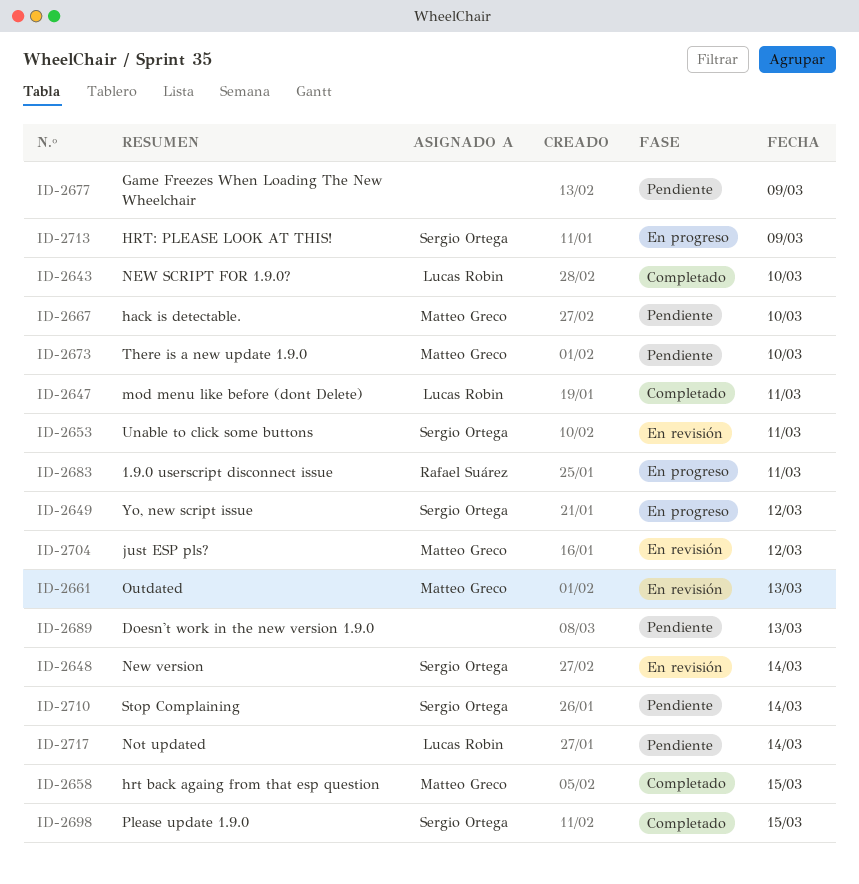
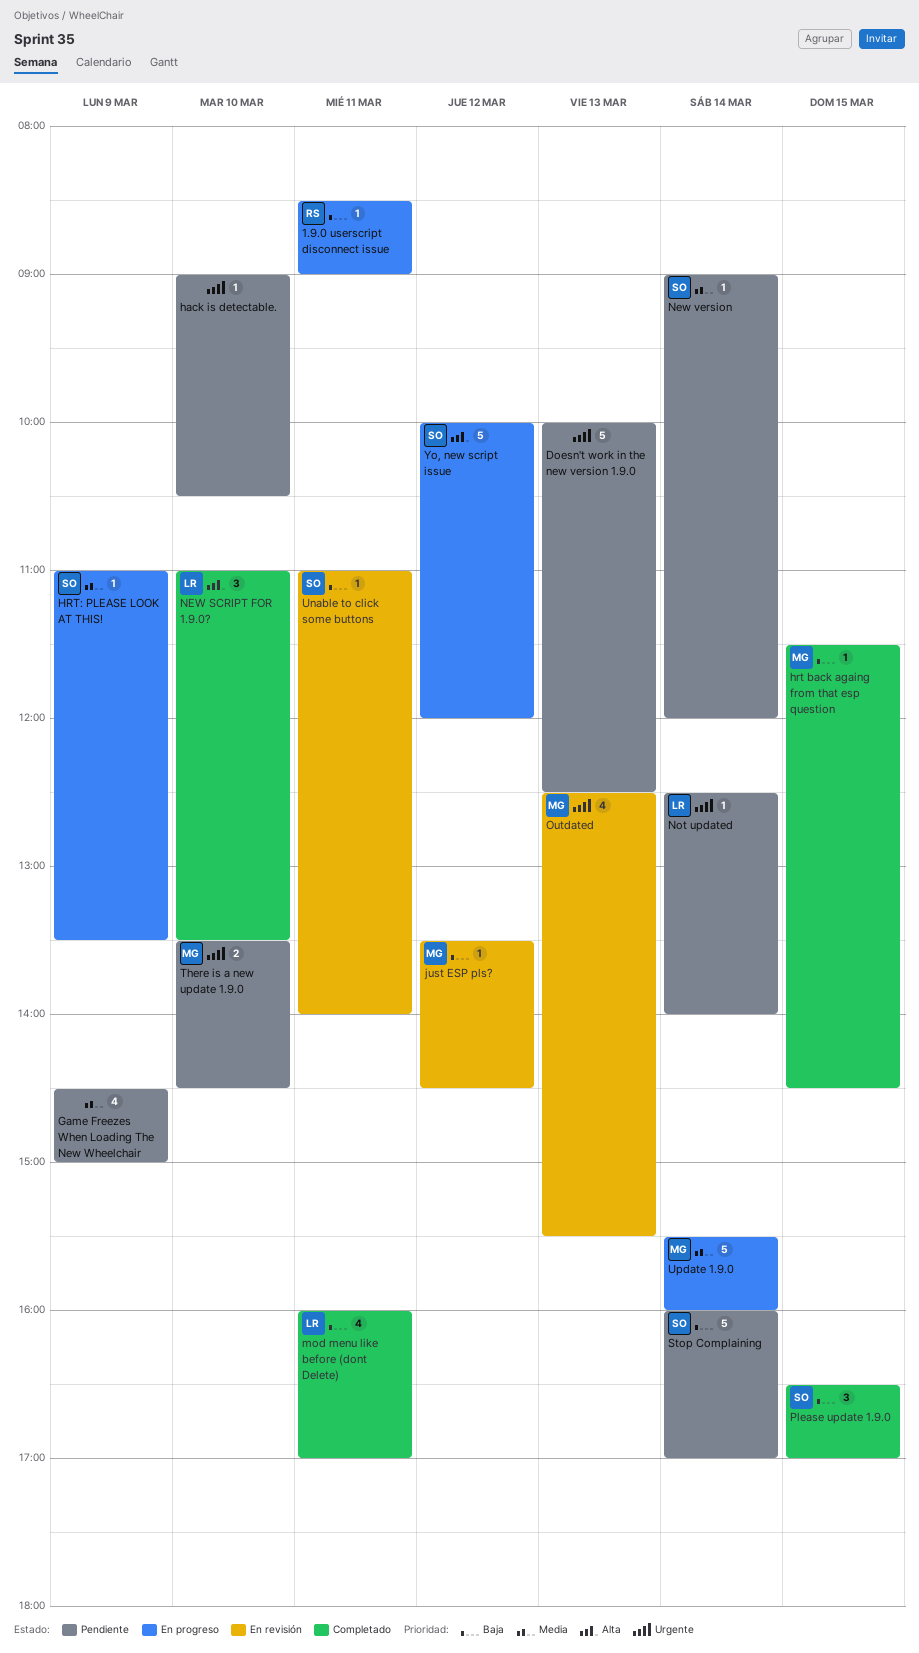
hack is detectable., owner: Matteo Greco -> none
New version, status: En revisión -> Pendiente
Update 1.9.0: none -> present

